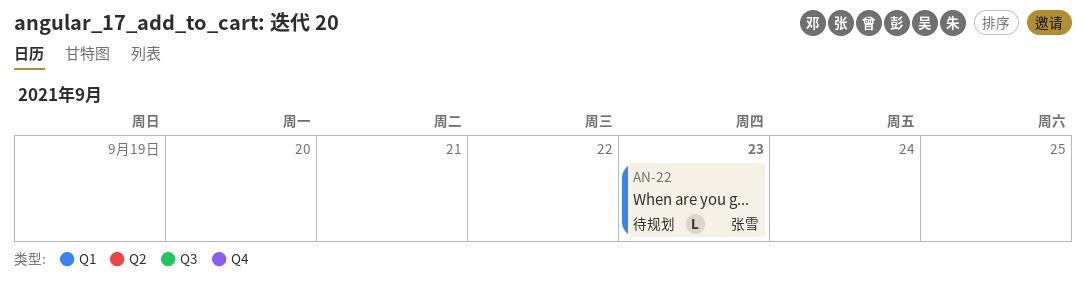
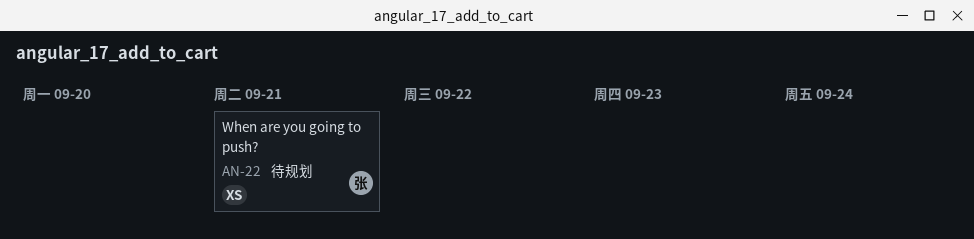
AN-22, estimate: L -> XS
AN-22, due: Sep 23 -> Sep 21

